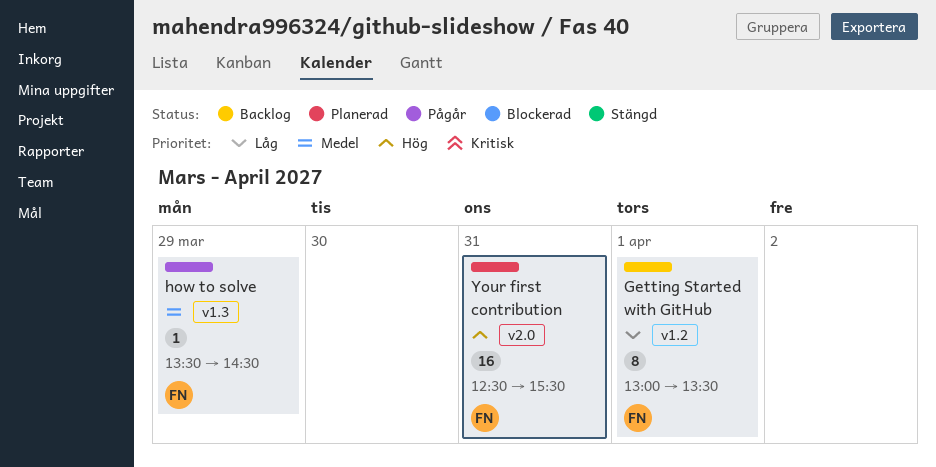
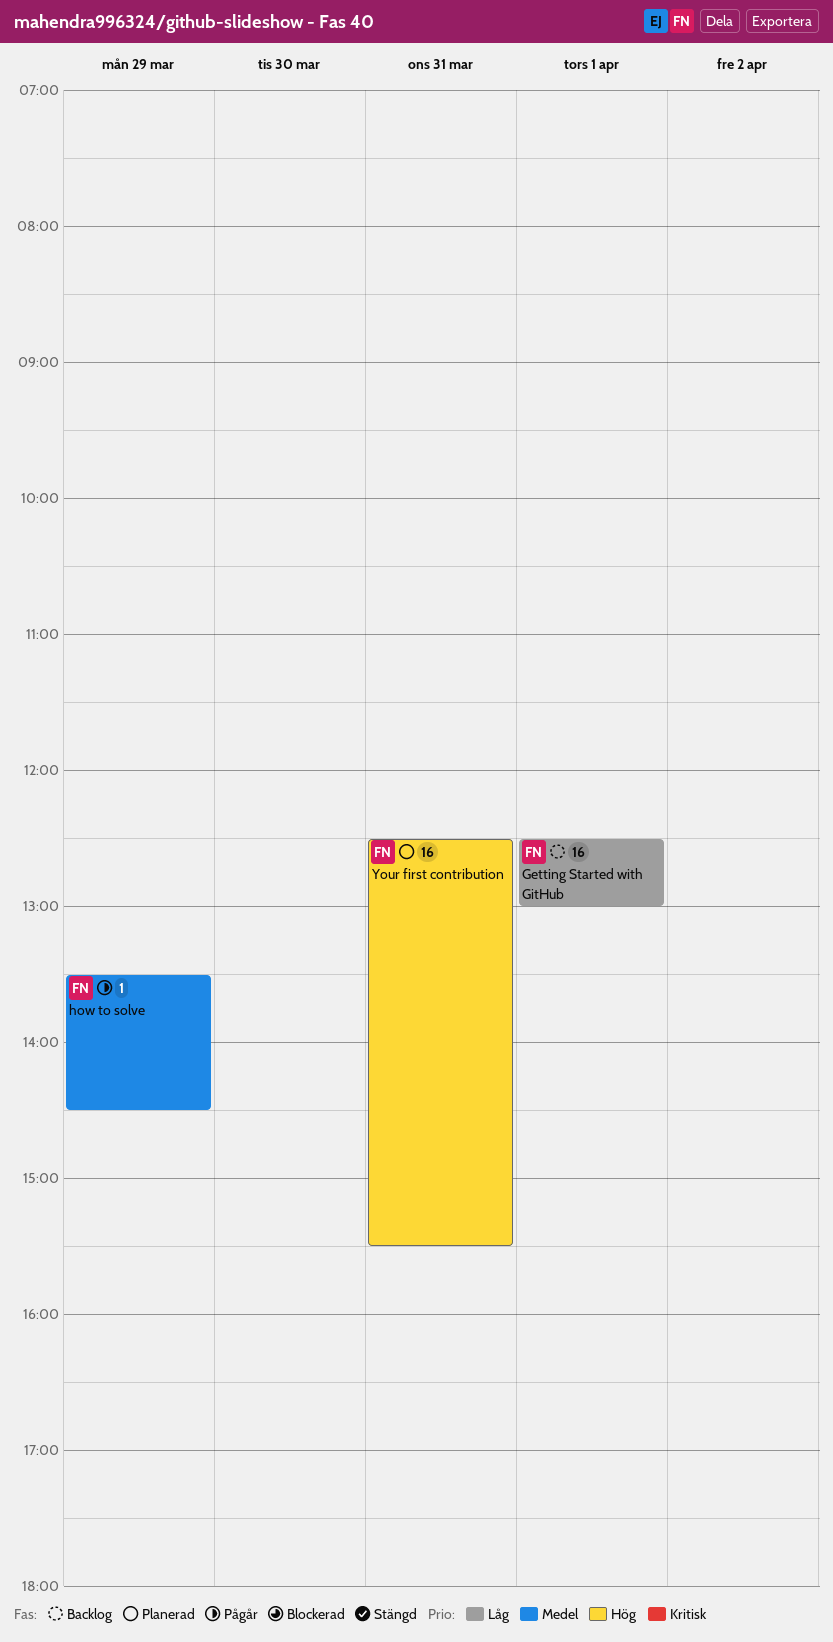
Getting Started with GitHub, estimate: 8 -> 16
Getting Started with GitHub, begins: 13:00 -> 12:30
Getting Started with GitHub, ends: 13:30 -> 13:00

